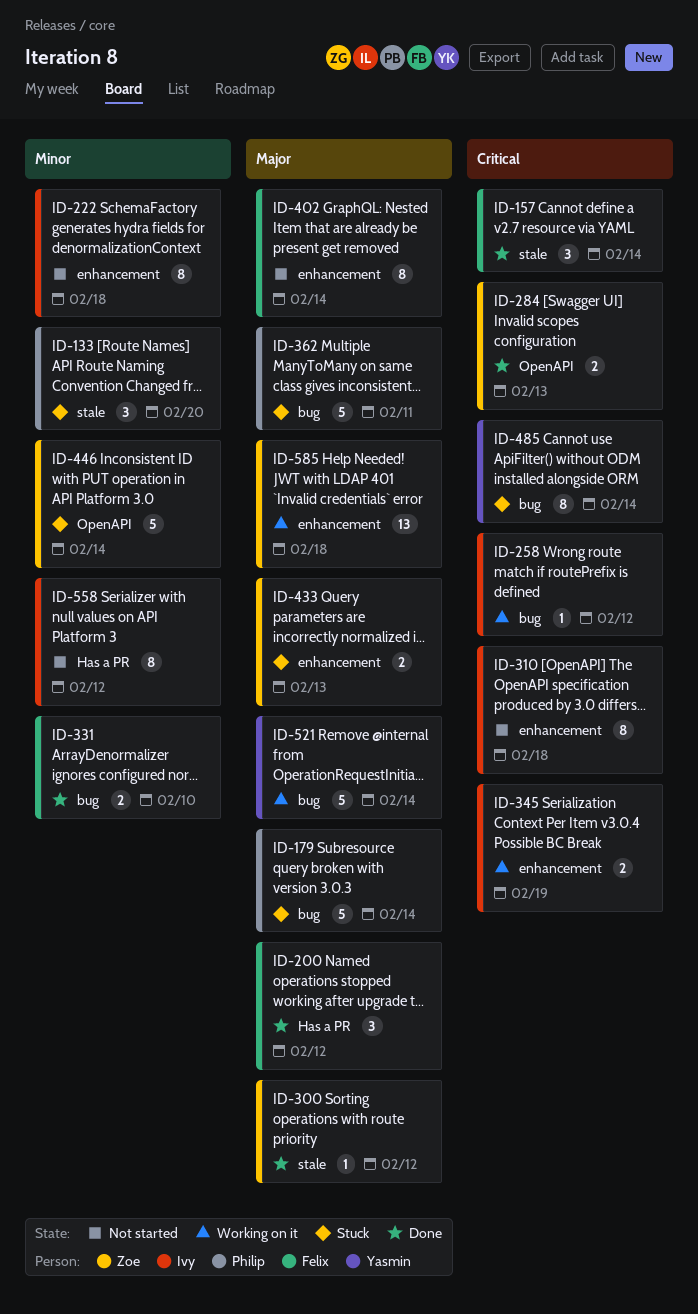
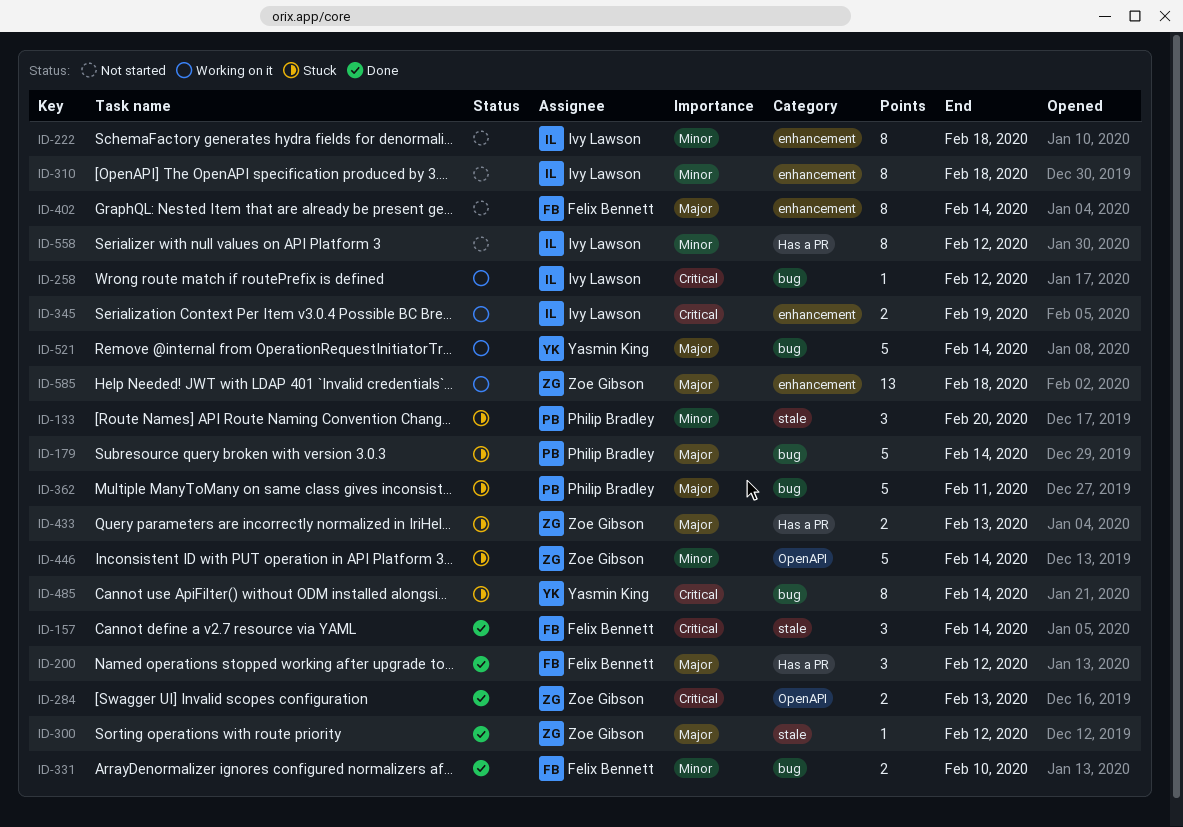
ID-310, priority: Critical -> Minor
ID-433, label: enhancement -> Has a PR

